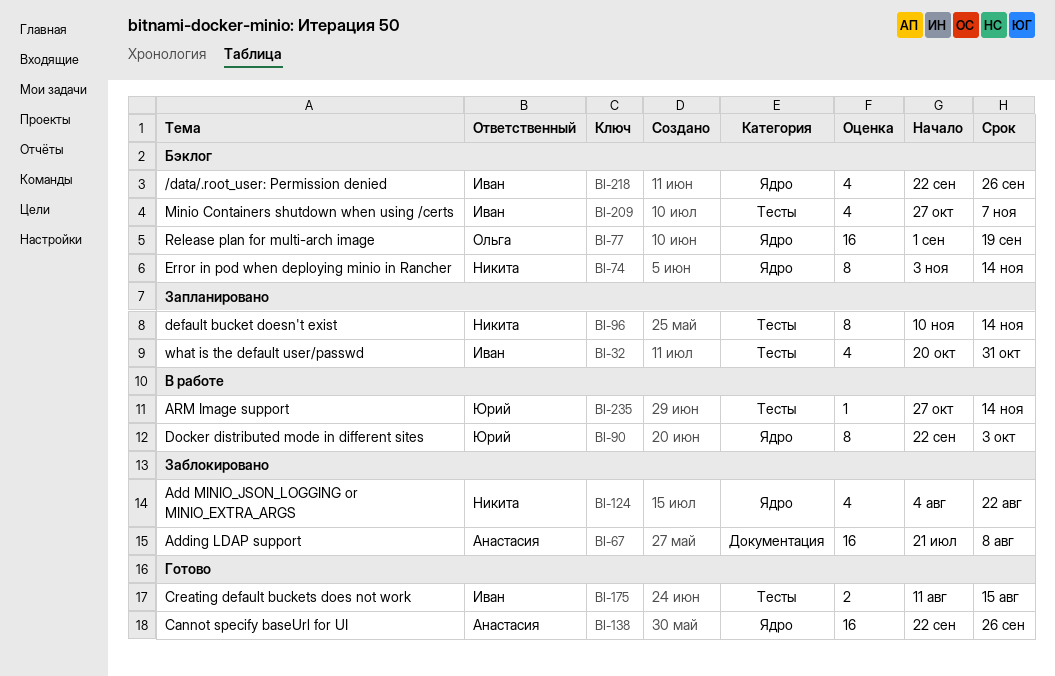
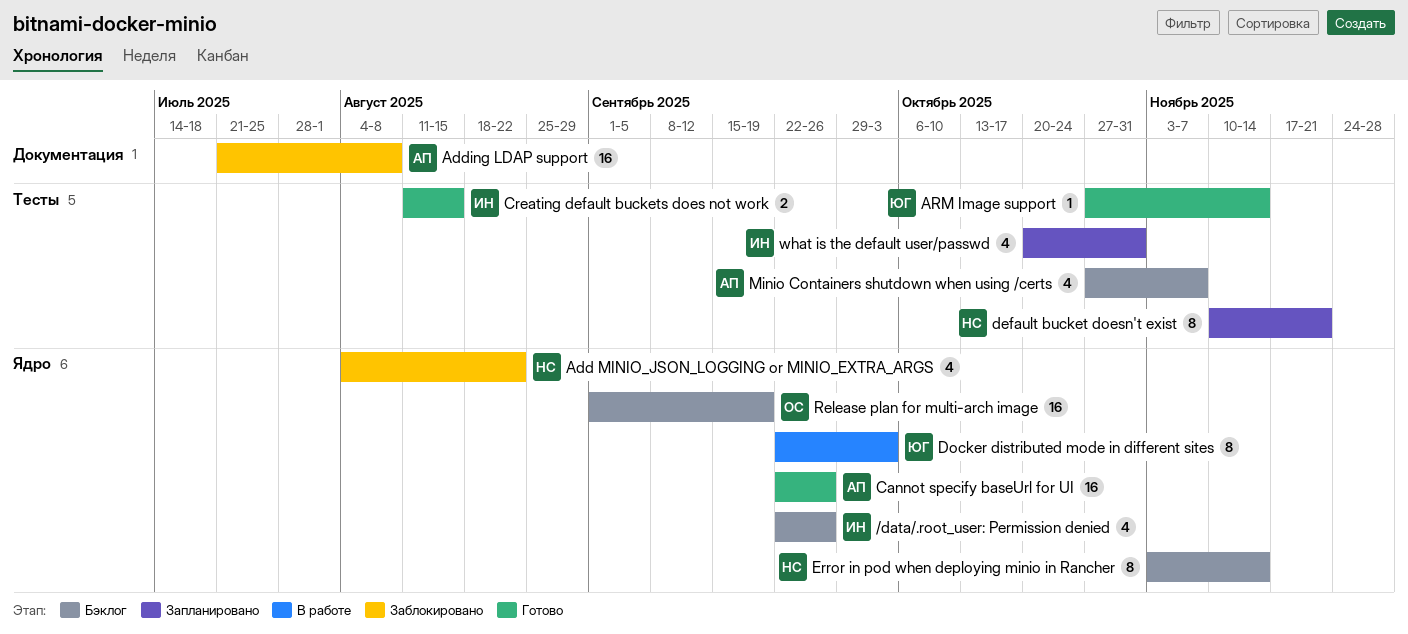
ARM Image support, status: В работе -> Готово
default bucket doesn't exist, due: Nov 14 -> Nov 21
Minio Containers shutdown when using /certs, owner: Иван -> Анастасия

